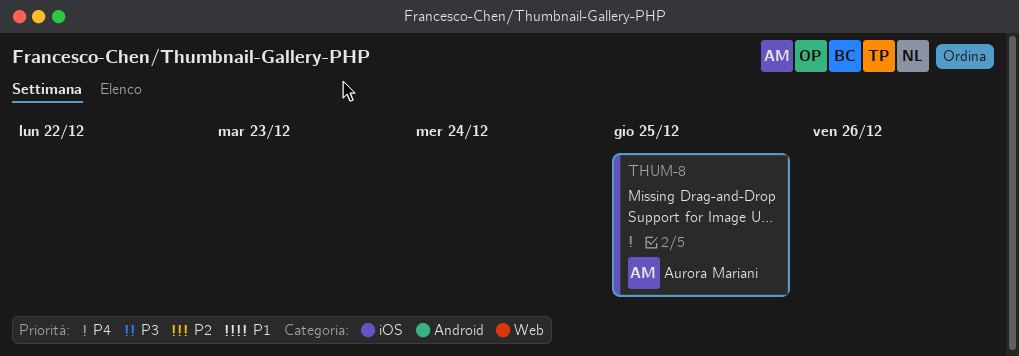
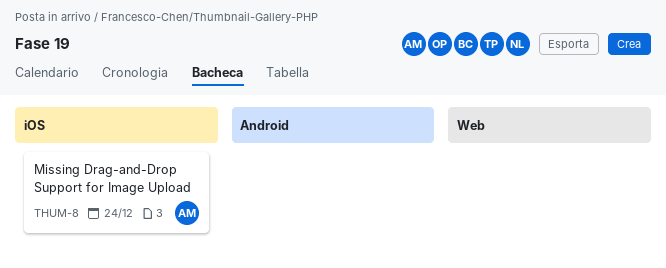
THUM-8, due: Dec 25 -> Dec 24

